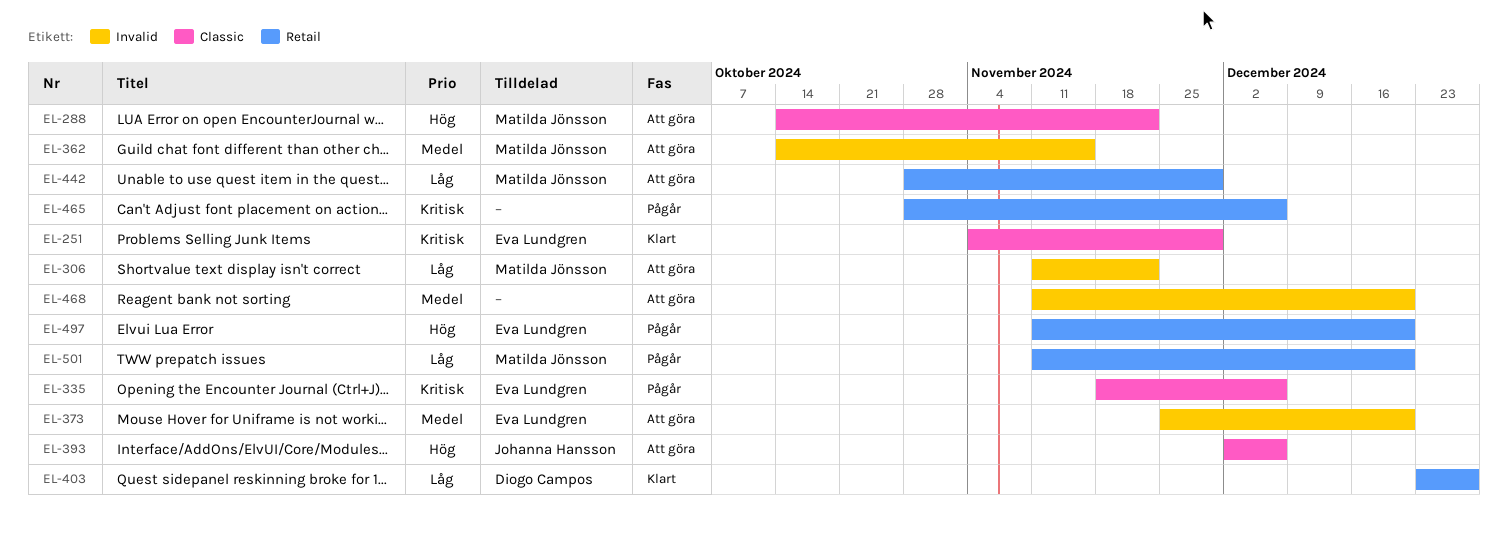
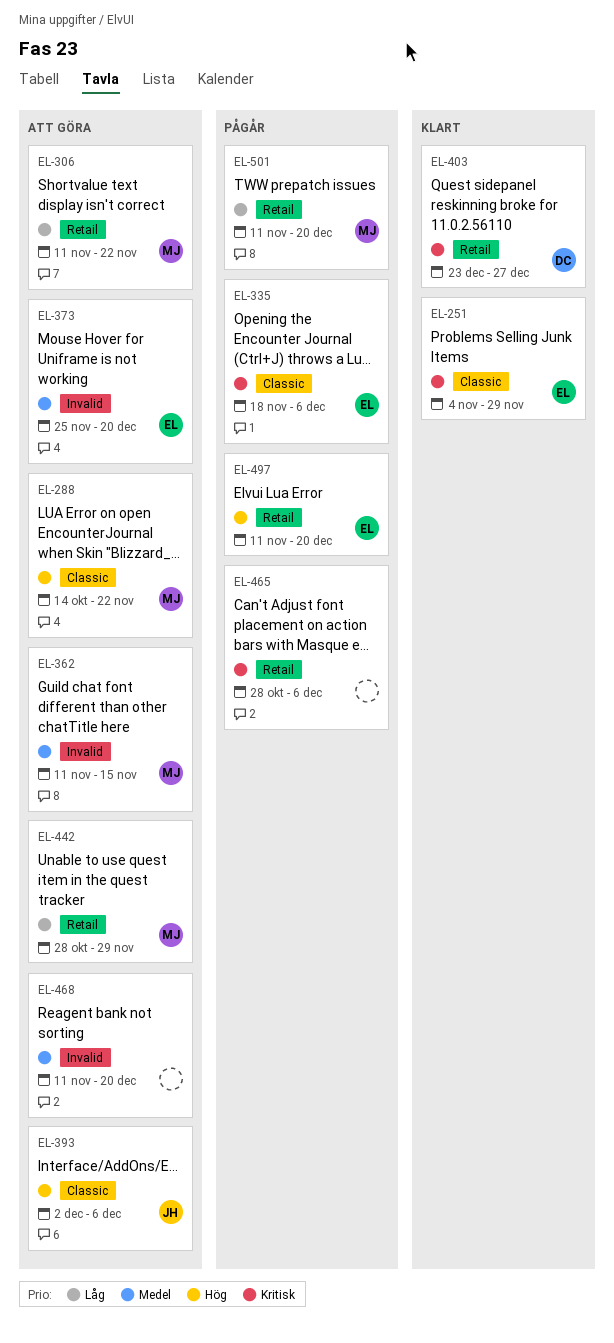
EL-306, label: Invalid -> Retail
EL-362, start: Oct 14 -> Nov 11
EL-403, priority: Låg -> Kritisk

